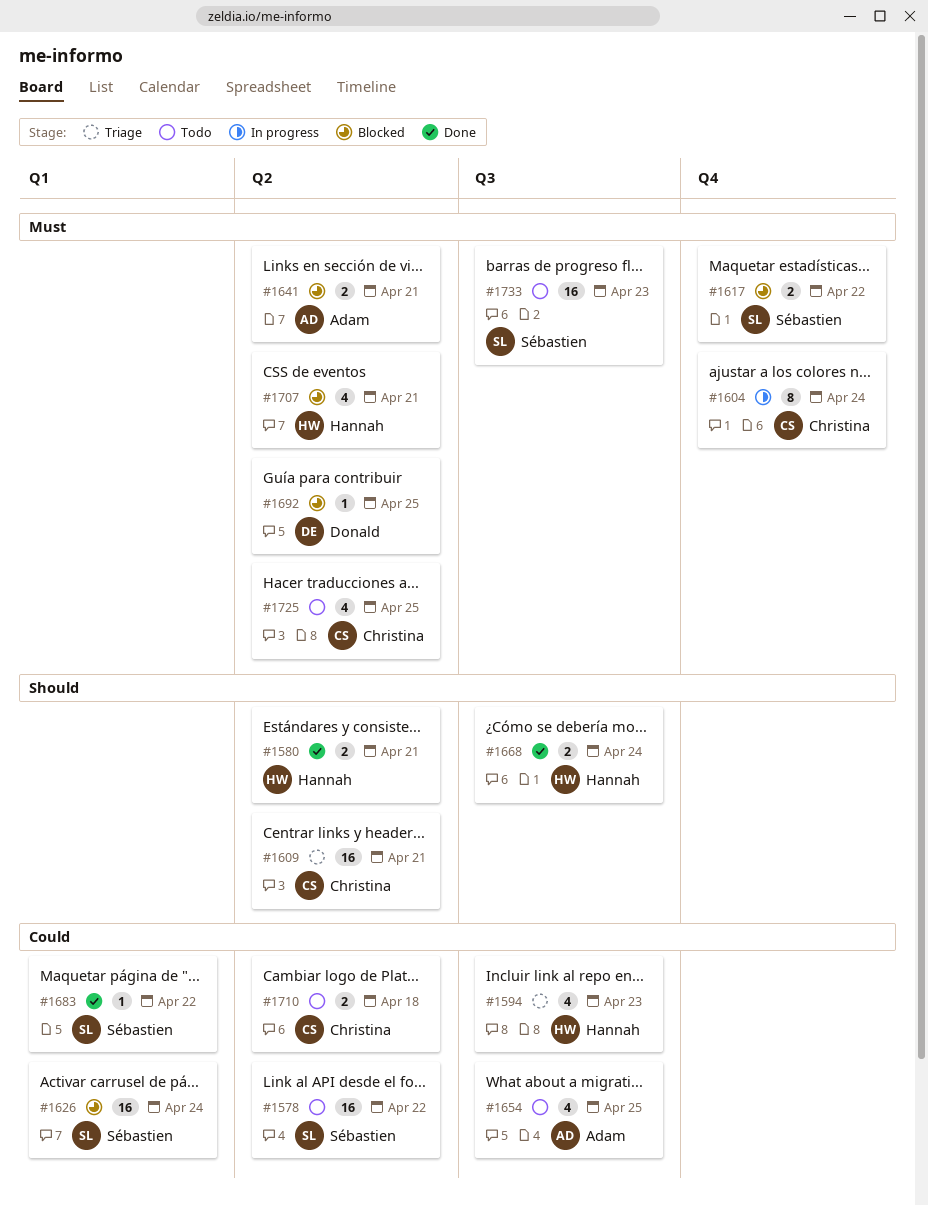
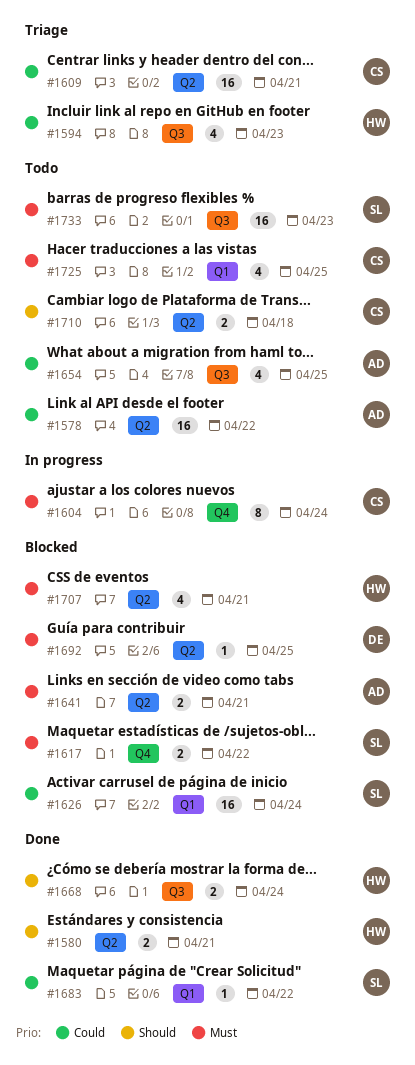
#1578, owner: Sébastien -> Adam
#1609, priority: Should -> Could
#1710, priority: Could -> Should
#1725, label: Q2 -> Q1

